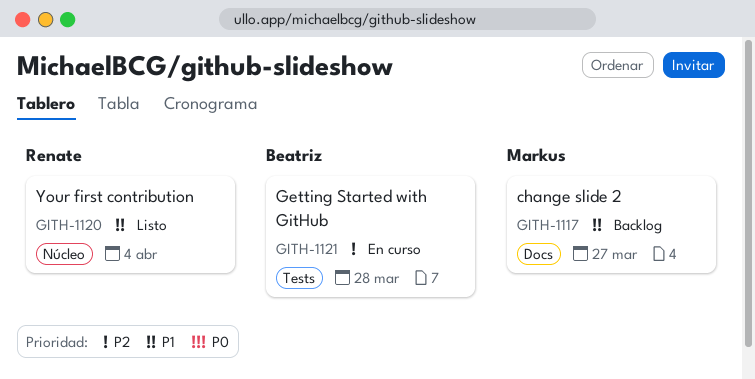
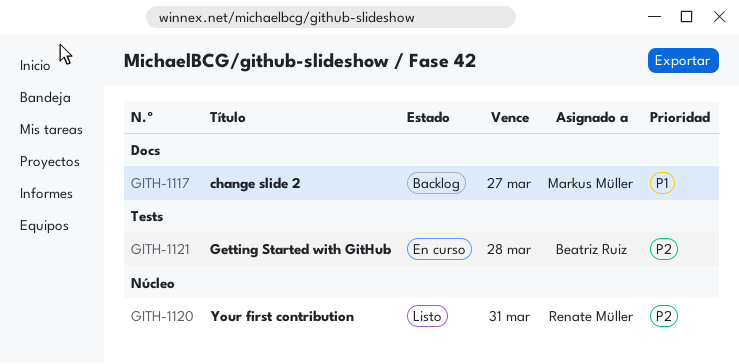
GITH-1120, priority: P1 -> P2
GITH-1120, due: Apr 4 -> Mar 31

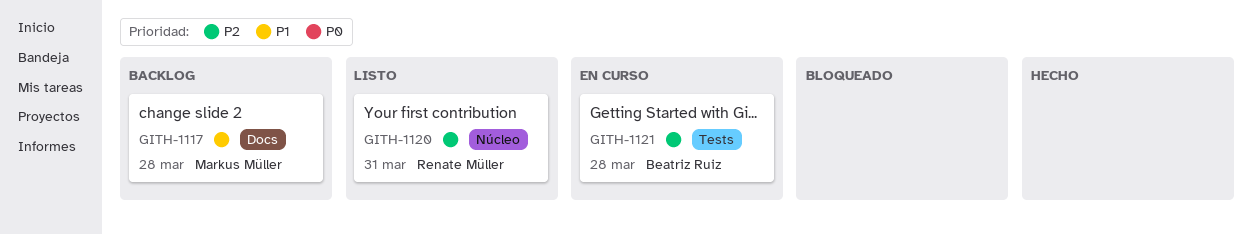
GITH-1117, due: Mar 27 -> Mar 28

